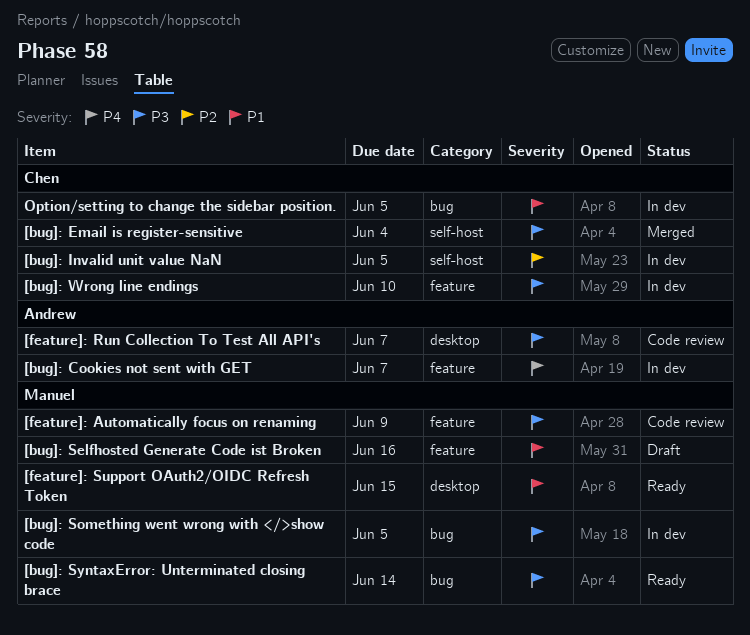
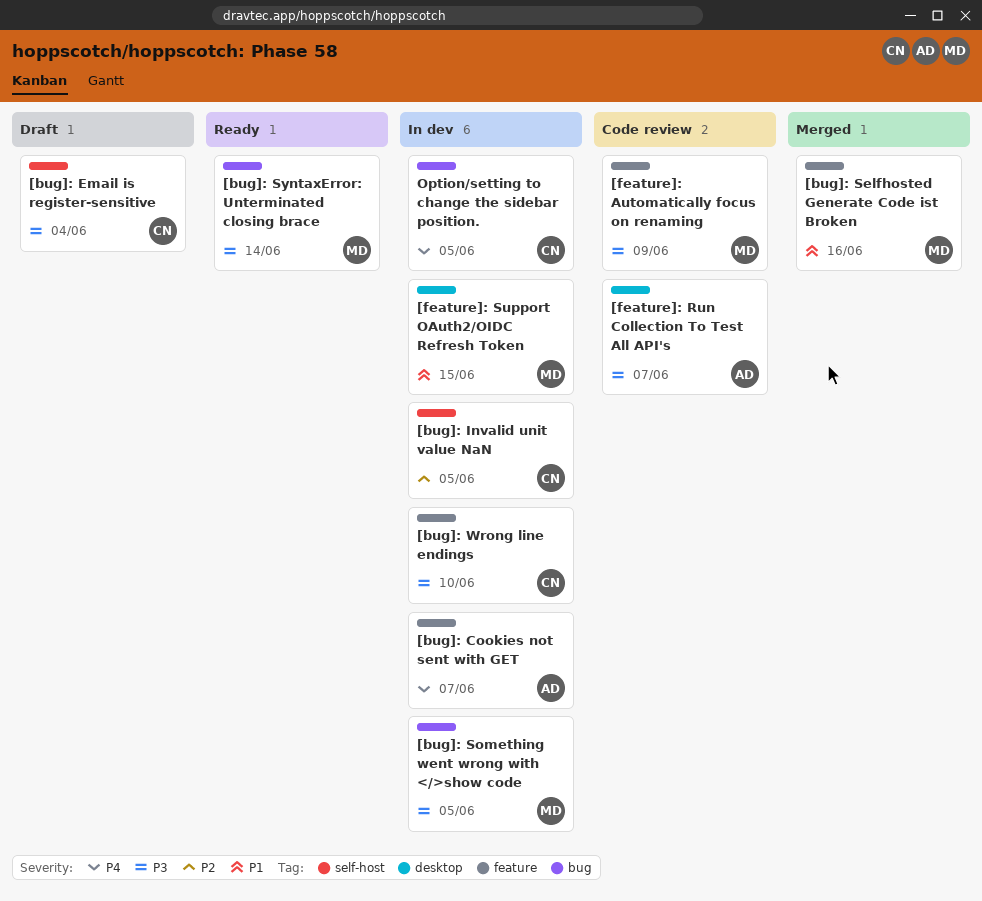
[bug]: Email is register-sensitive, status: Merged -> Draft
[bug]: Selfhosted Generate Code ist Broken, status: Draft -> Merged
[feature]: Support OAuth2/OIDC Refresh Token, status: Ready -> In dev
Option/setting to change the sidebar position., priority: P1 -> P4

